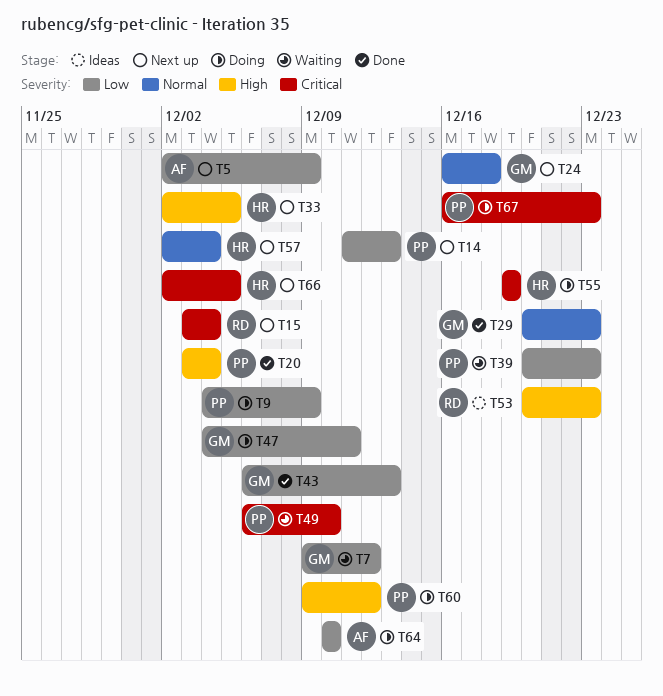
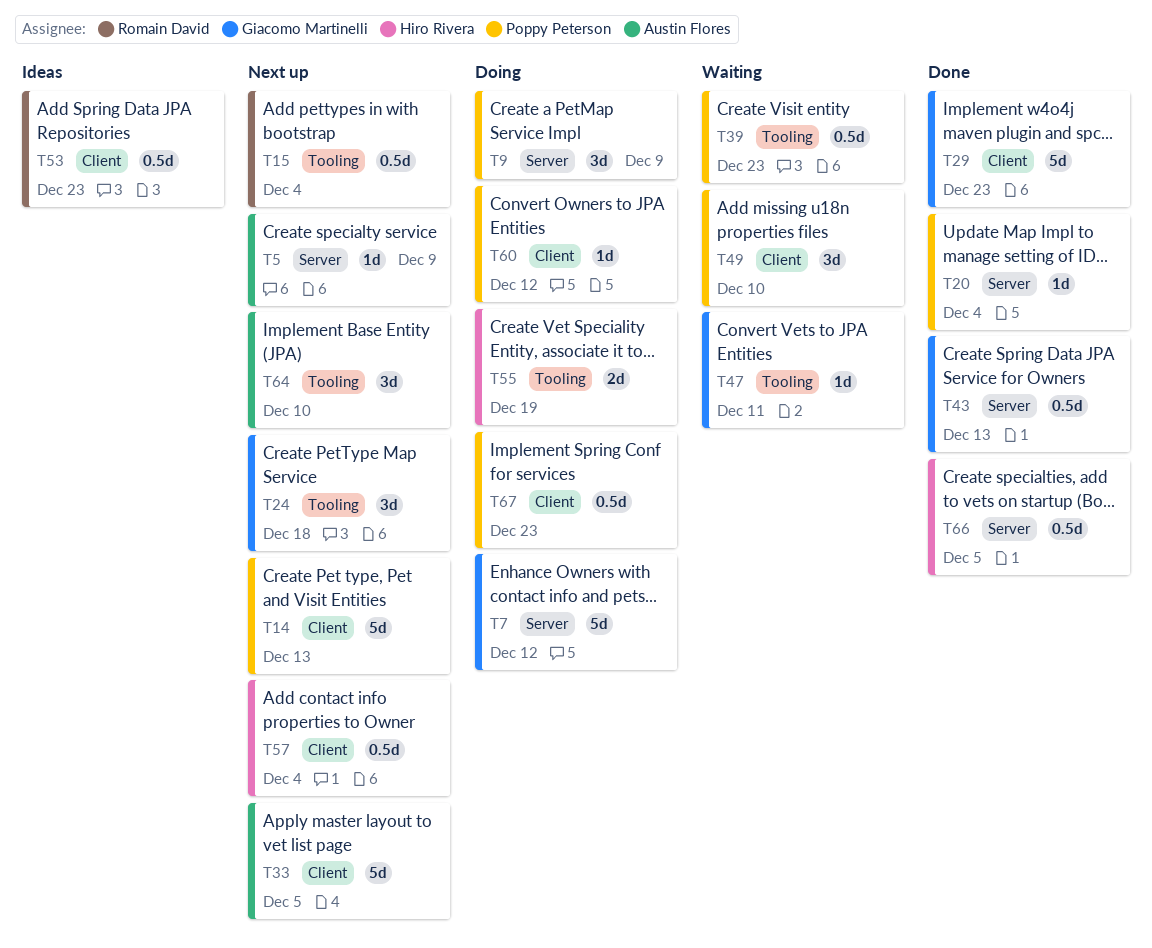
T7, status: Waiting -> Doing
T33, owner: Hiro Rivera -> Austin Flores
T47, status: Doing -> Waiting
T64, status: Doing -> Next up
T66, status: Next up -> Done

